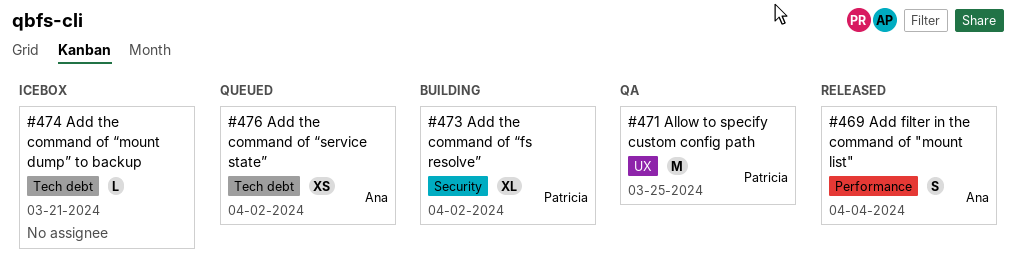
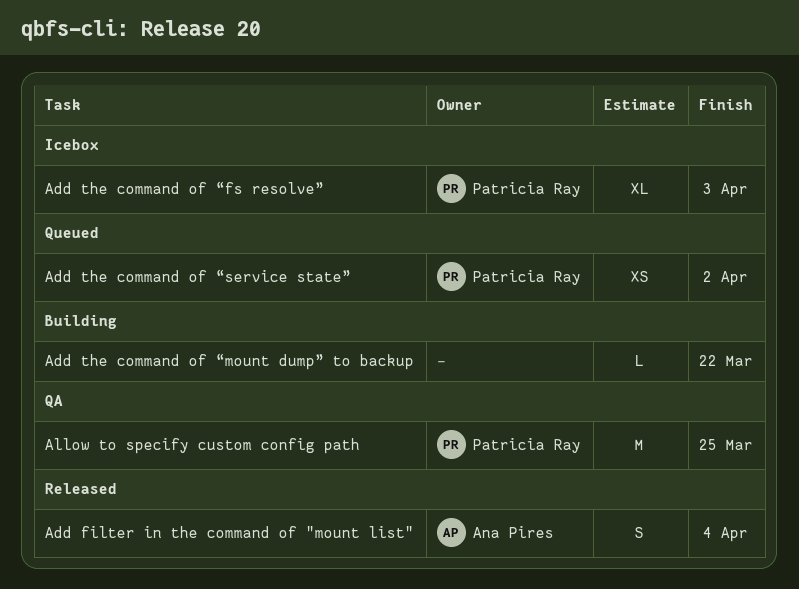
Add the command of “fs resolve”, status: Building -> Icebox
Add the command of “fs resolve”, due: Apr 2 -> Apr 3
Add the command of “mount dump” to backup, status: Icebox -> Building
Add the command of “mount dump” to backup, due: Mar 21 -> Mar 22
Add the command of “service state”, owner: Ana Pires -> Patricia Ray

